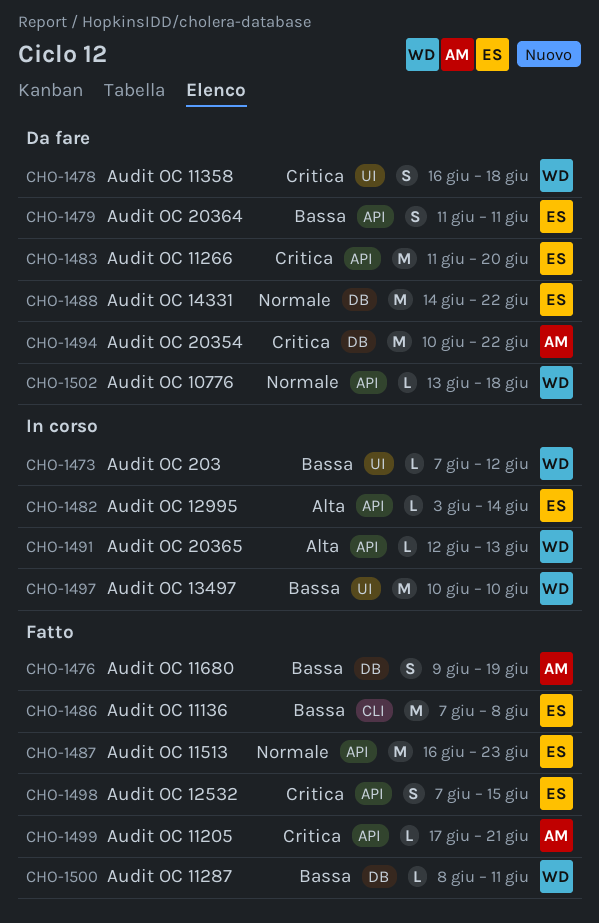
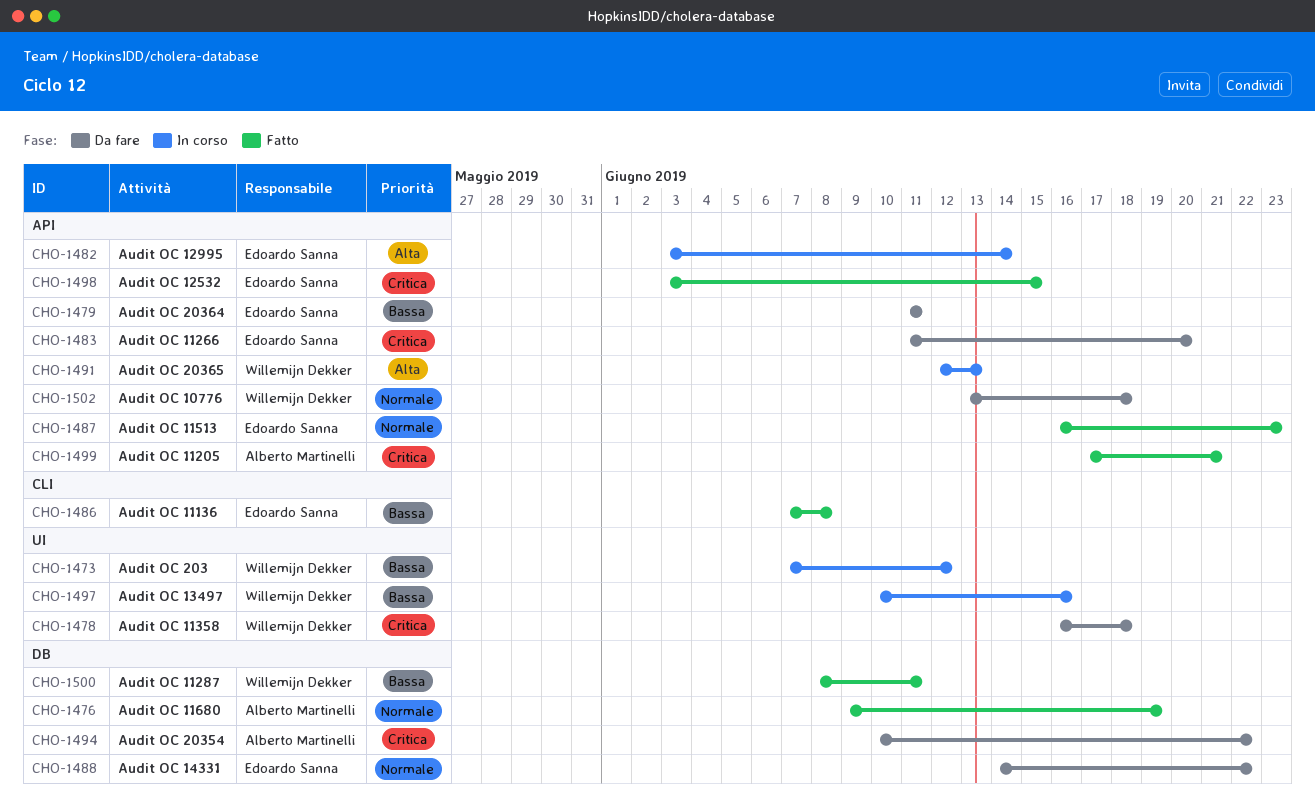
CHO-1476, priority: Bassa -> Normale
CHO-1497, due: Jun 10 -> Jun 16
CHO-1498, start: Jun 7 -> Jun 3

